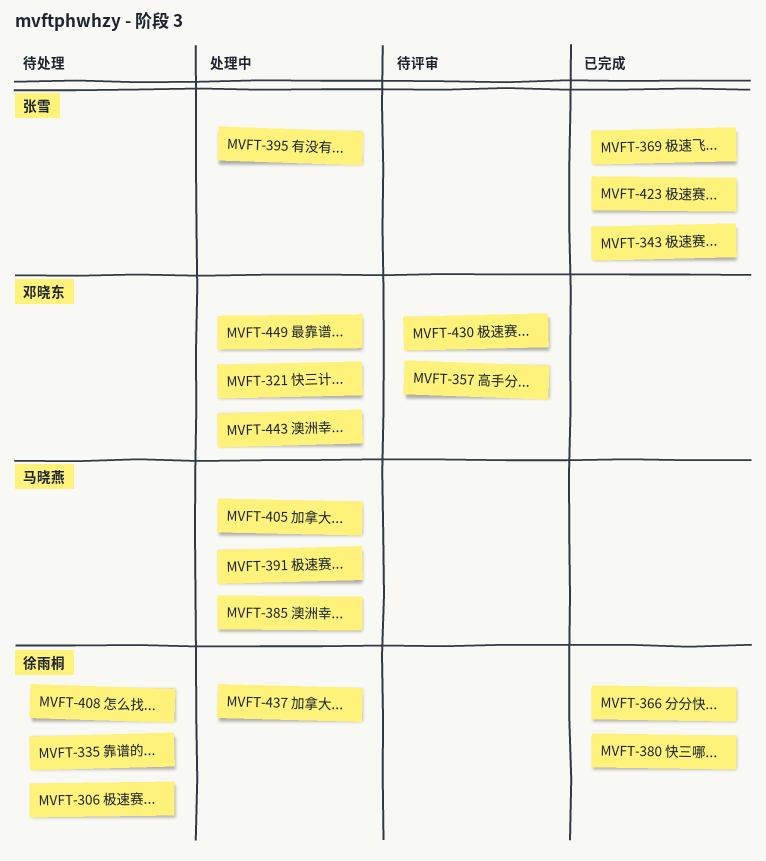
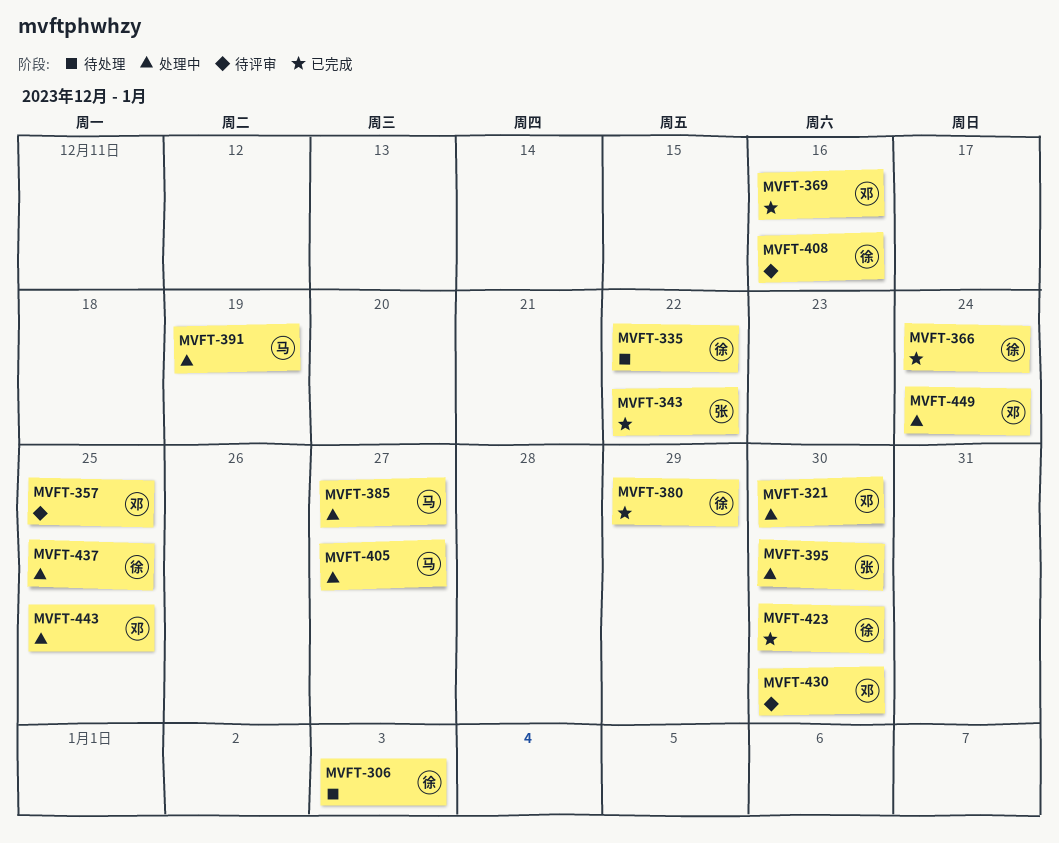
MVFT-369, owner: 张雪 -> 邓晓东
MVFT-408, status: 待处理 -> 待评审
MVFT-423, owner: 张雪 -> 徐雨桐

